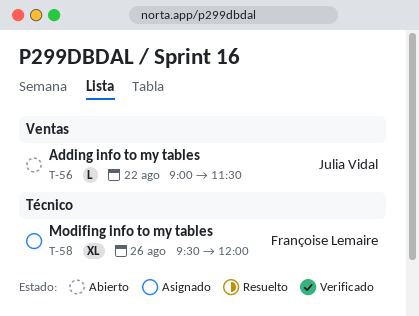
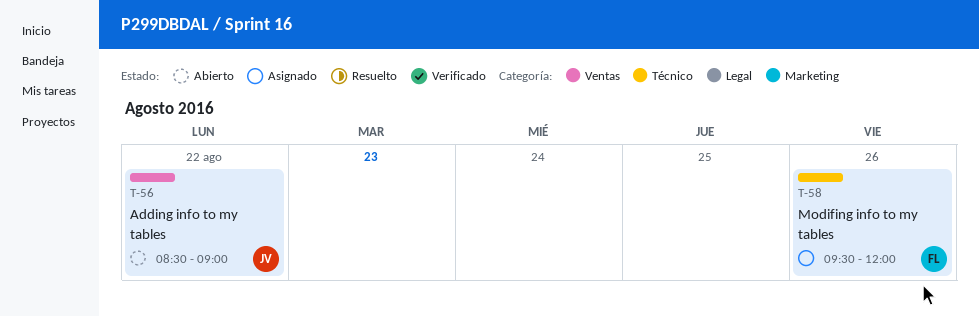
T-56, begins: 09:00 -> 08:30
T-56, ends: 11:30 -> 09:00

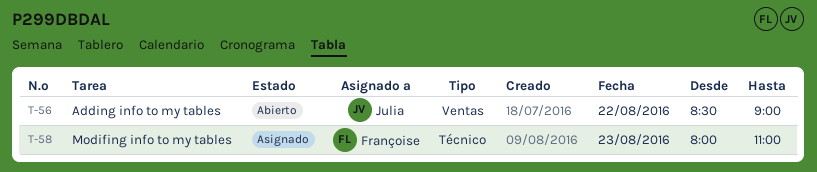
T-58, day: Aug 26 -> Aug 23
T-58, begins: 09:30 -> 08:00
T-58, ends: 12:00 -> 11:00

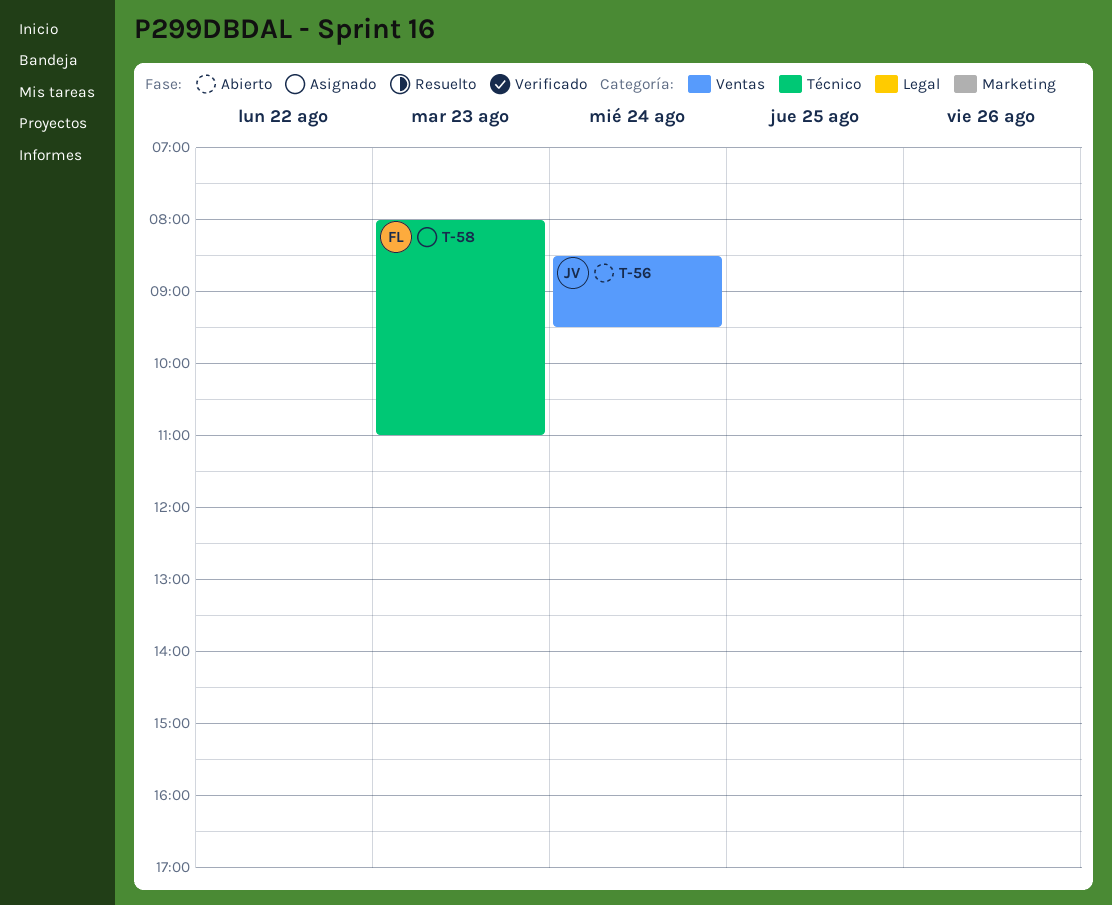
T-56, day: Aug 22 -> Aug 24
T-56, ends: 09:00 -> 09:30

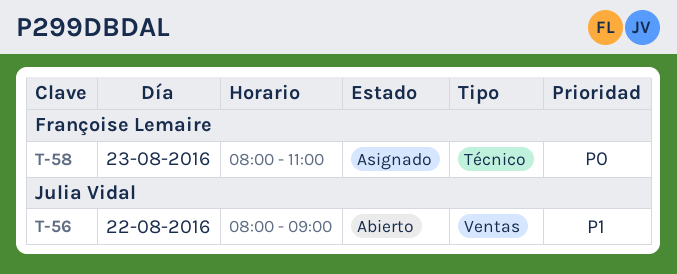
T-56, day: Aug 24 -> Aug 22
T-56, begins: 08:30 -> 08:00
T-56, ends: 09:30 -> 09:00

